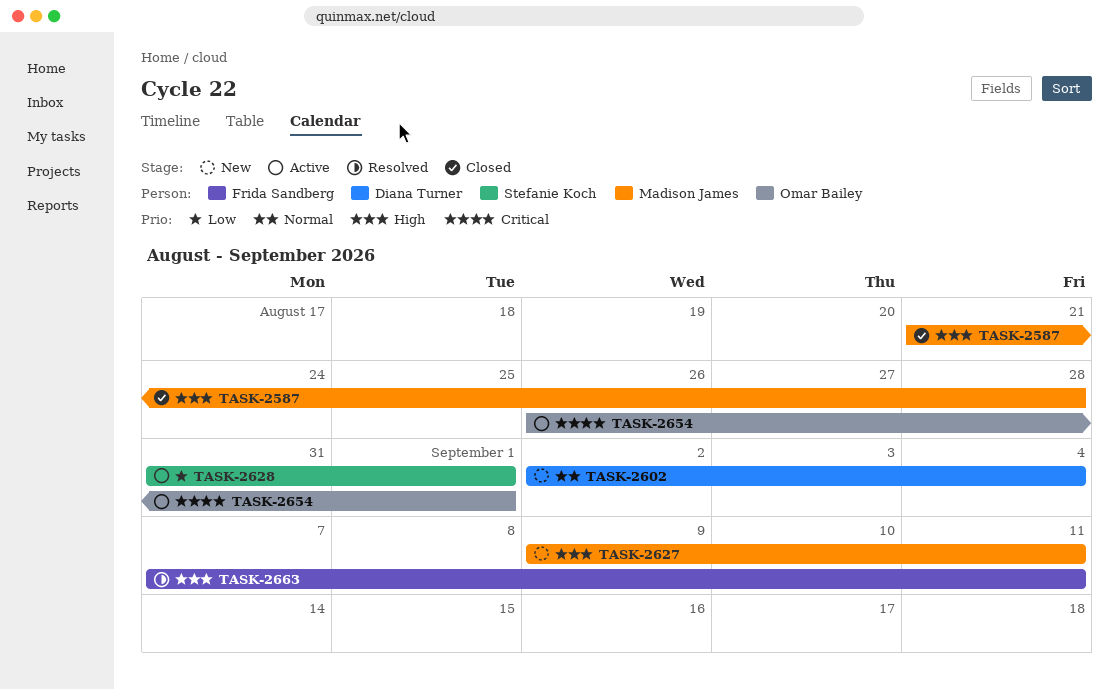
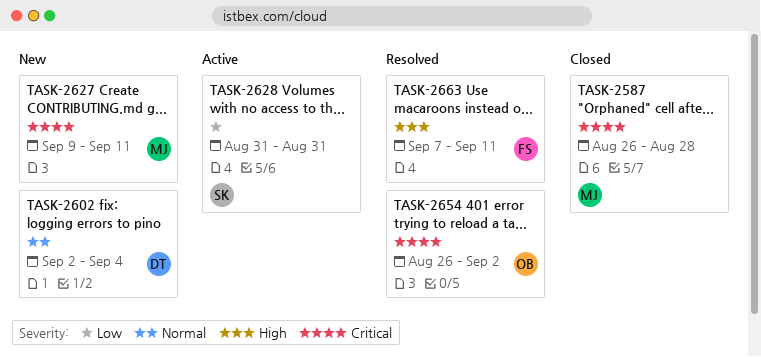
TASK-2587, priority: High -> Critical
TASK-2587, start: Aug 21 -> Aug 26
TASK-2627, priority: High -> Critical
TASK-2628, due: Sep 1 -> Aug 31
TASK-2654, status: Active -> Resolved
TASK-2654, due: Sep 1 -> Sep 2

